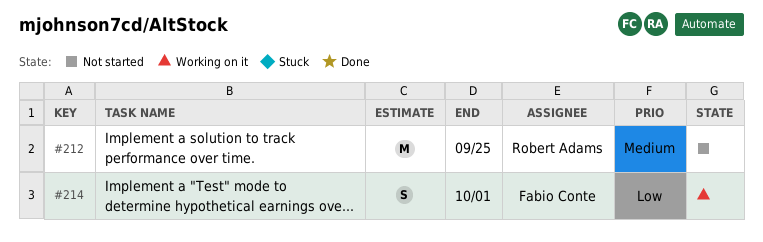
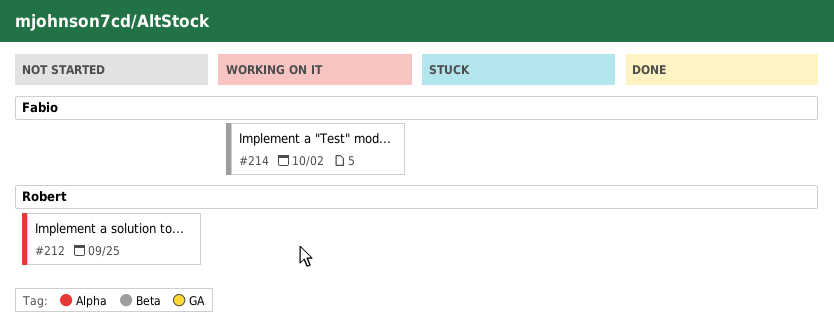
#214, due: Oct 1 -> Oct 2

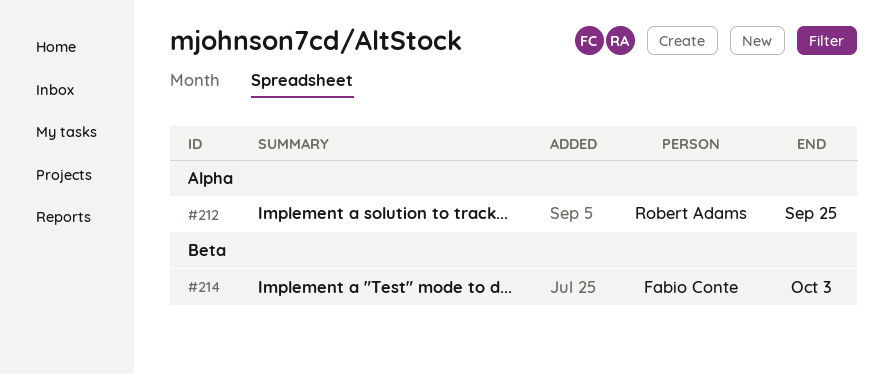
#214, due: Oct 2 -> Oct 3

